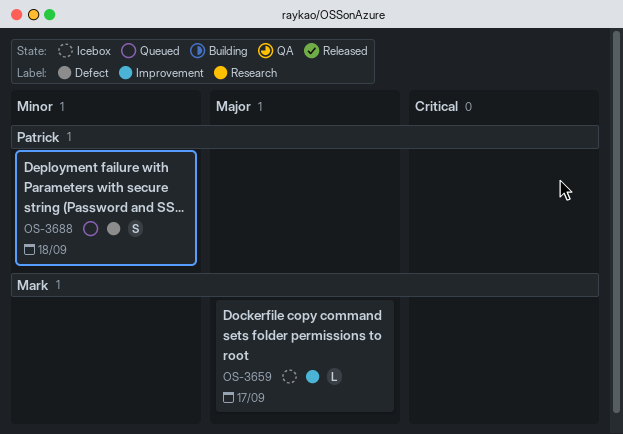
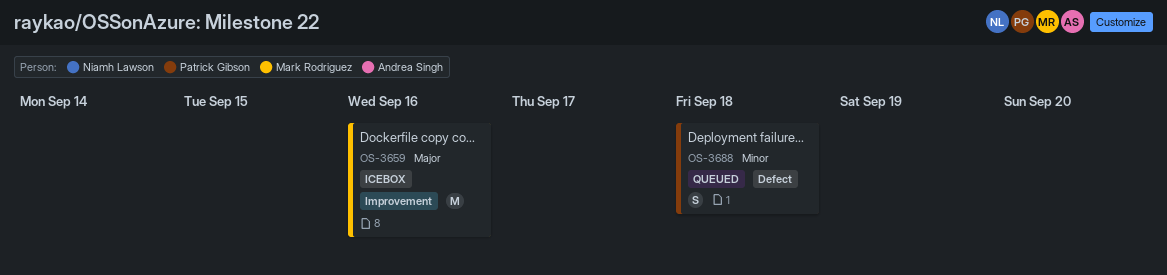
OS-3659, estimate: L -> M
OS-3659, due: Sep 17 -> Sep 16

